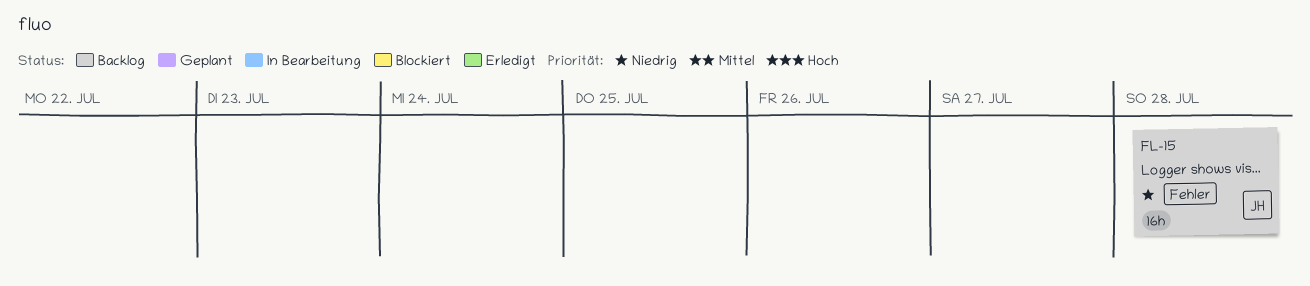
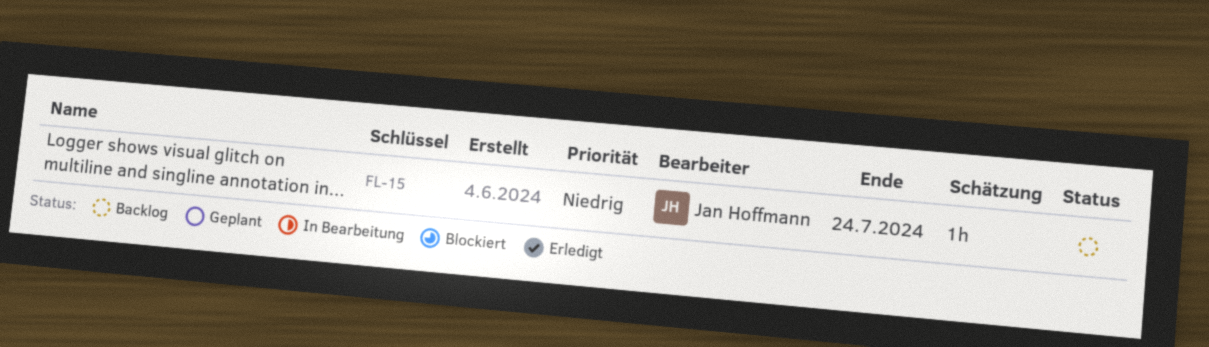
FL-15, estimate: 16h -> 1h
FL-15, due: Jul 28 -> Jul 24

